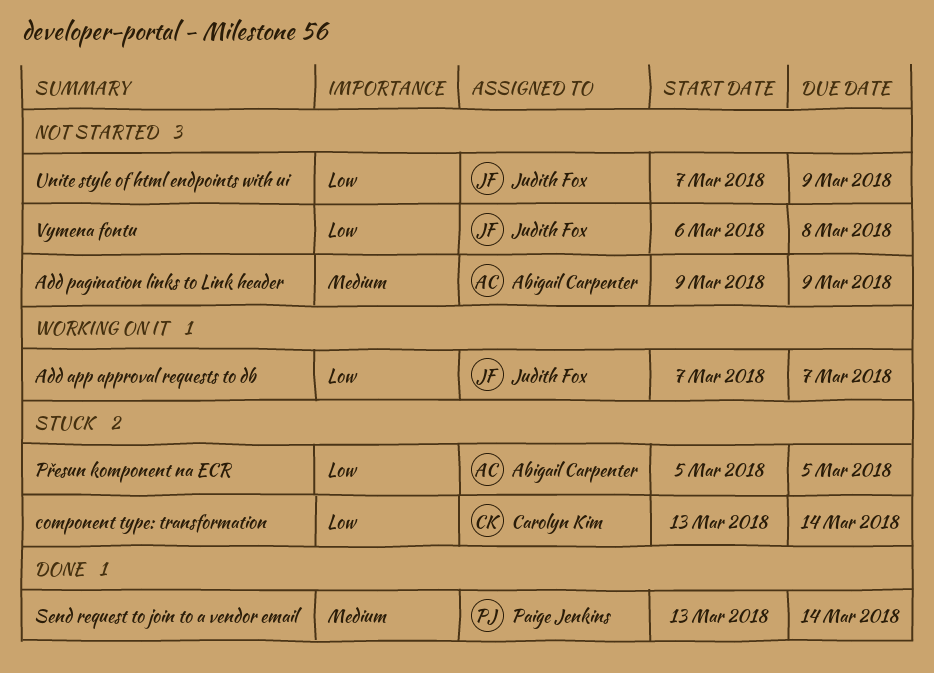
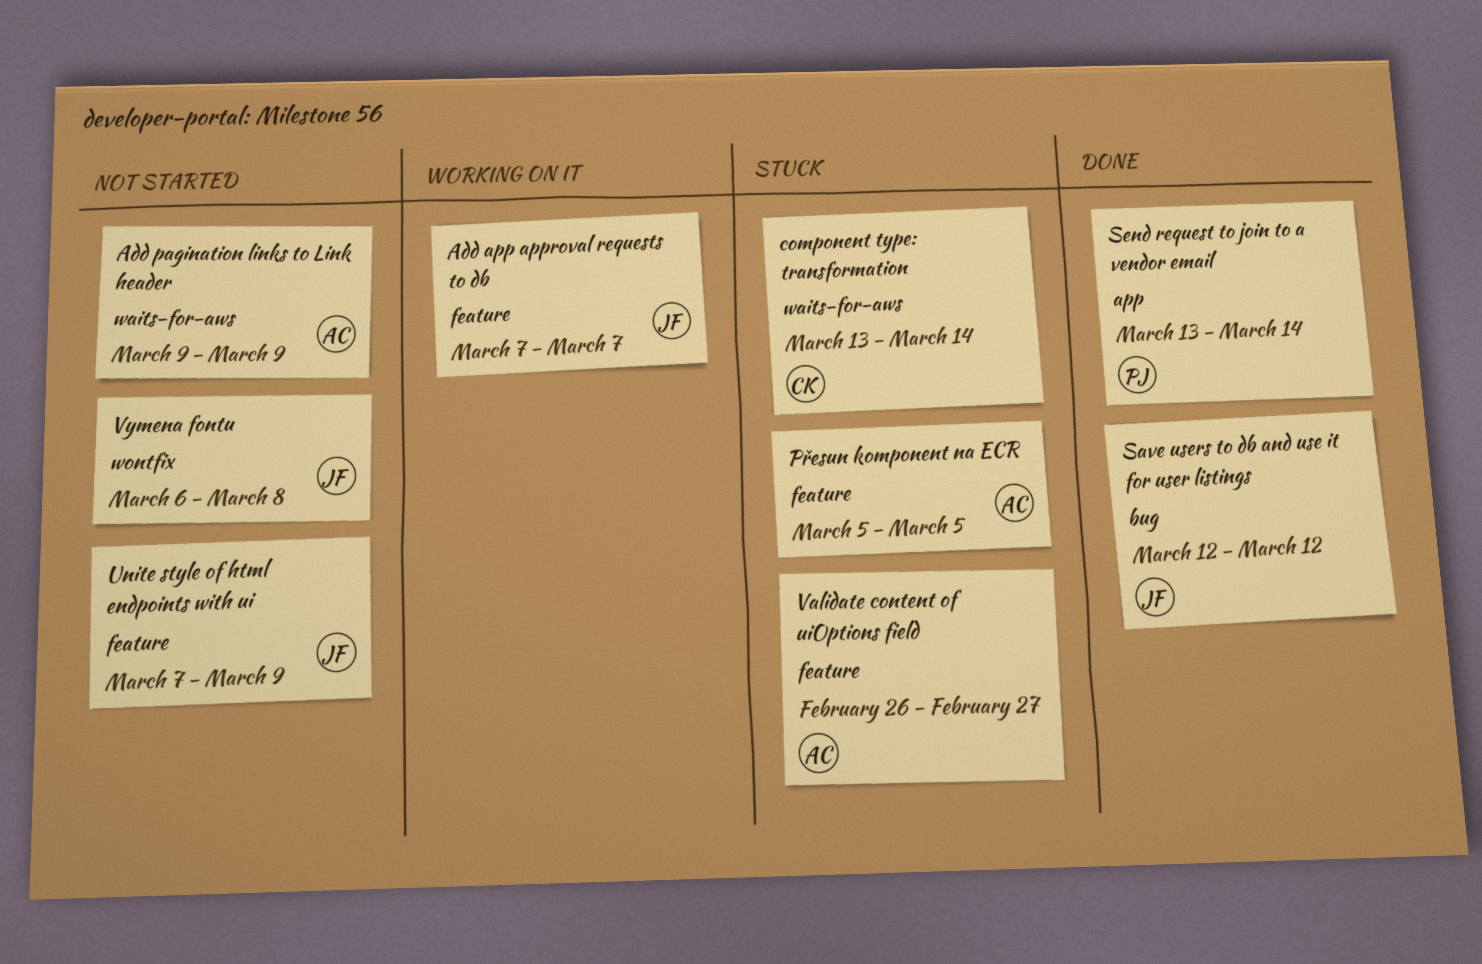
Save users to db and use it for user listings: none -> present
Validate content of uiOptions field: none -> present

